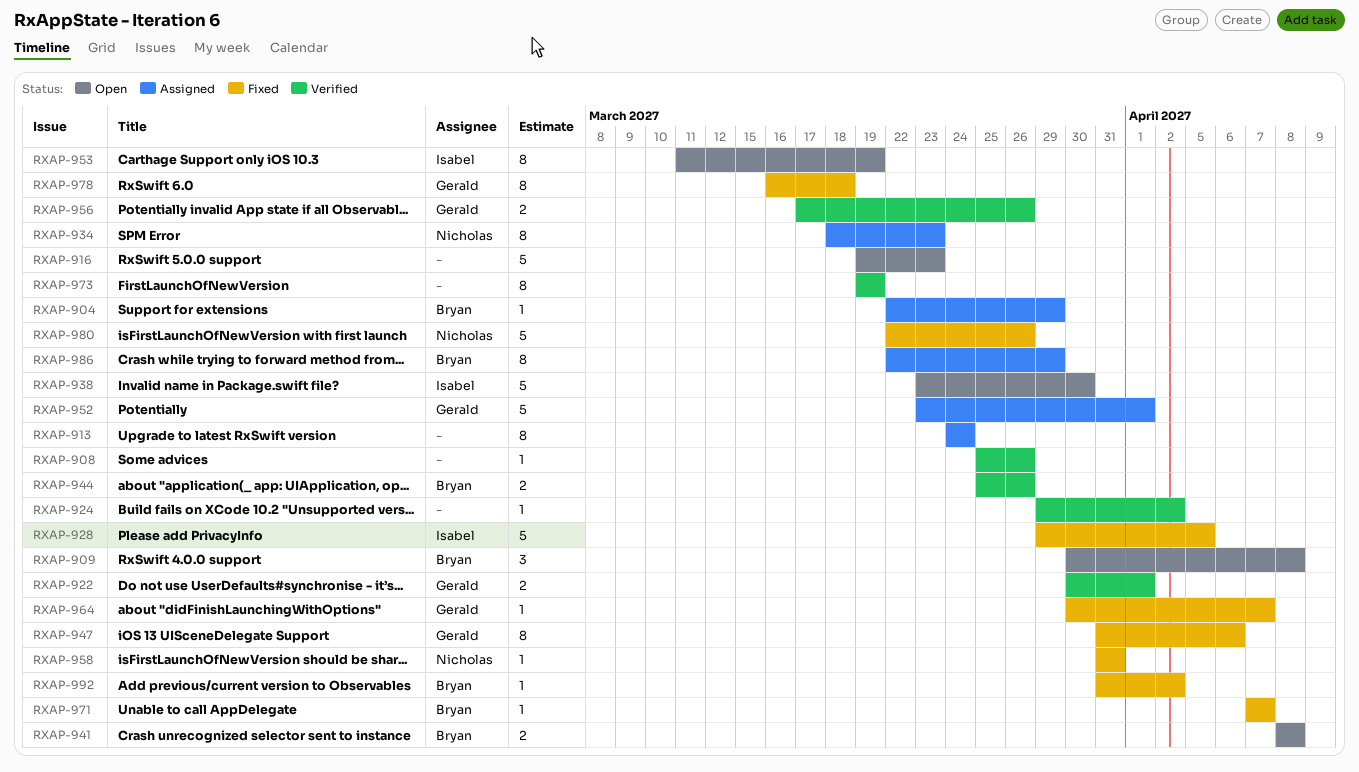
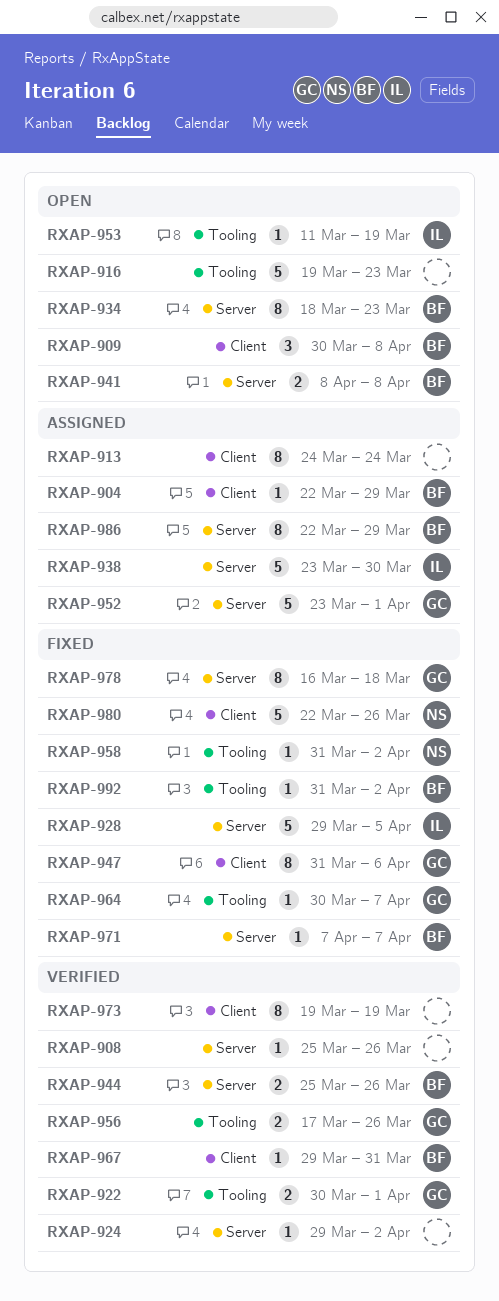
RXAP-934, status: Assigned -> Open
RXAP-934, owner: Nicholas -> Bryan
RXAP-938, status: Open -> Assigned
RXAP-953, estimate: 8 -> 1
RXAP-958, due: Mar 31 -> Apr 2
RXAP-967: none -> present

